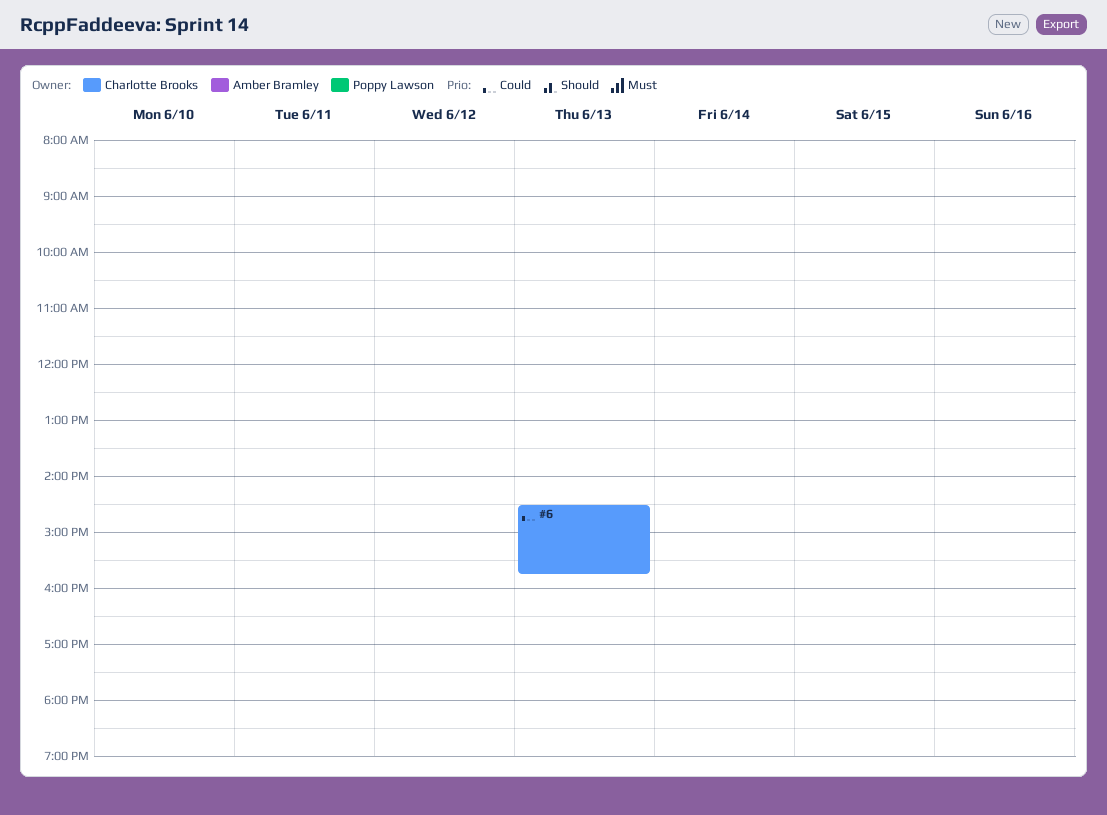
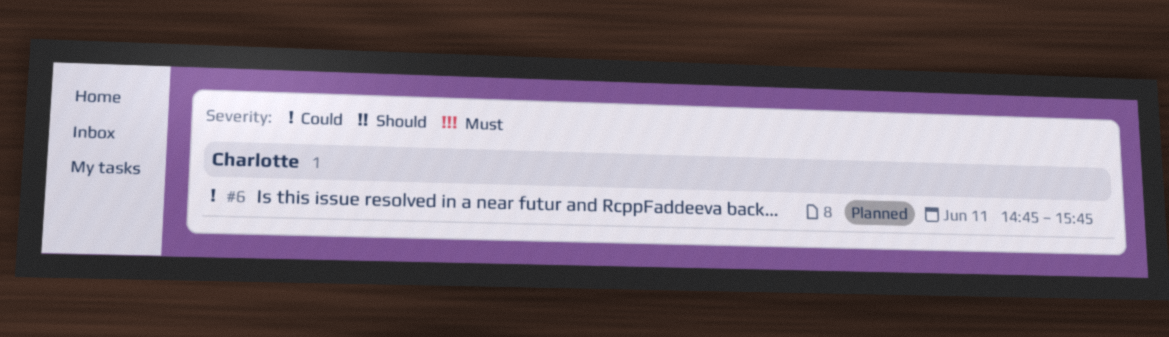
#6, day: Jun 13 -> Jun 11
#6, begins: 14:30 -> 14:45

